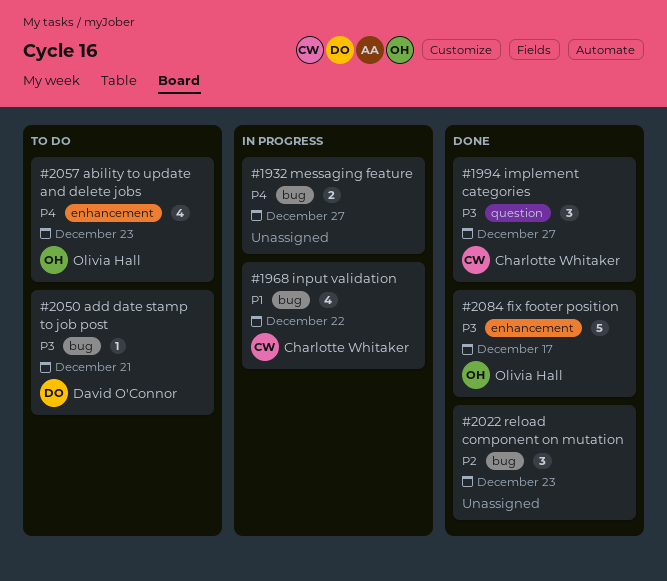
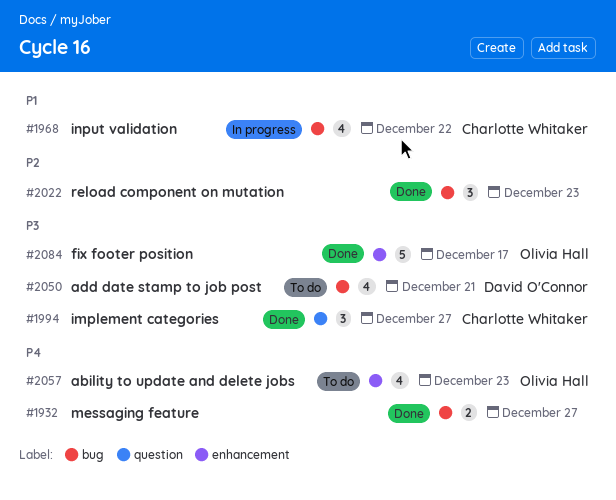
#1932, status: In progress -> Done
#2050, estimate: 1 -> 4

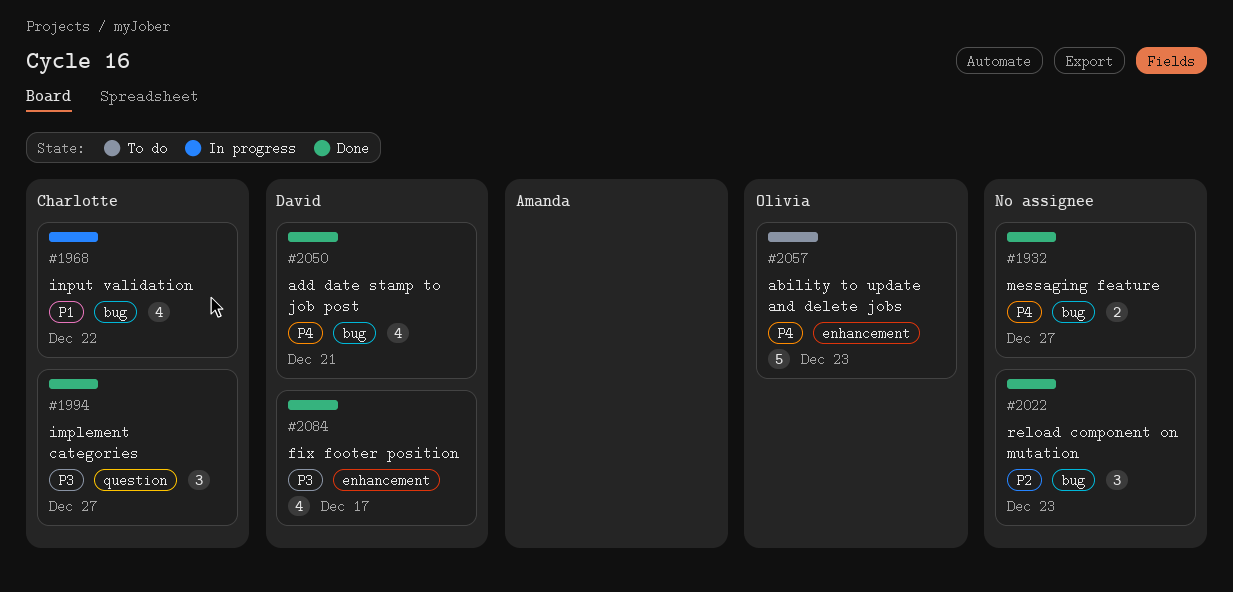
#2050, status: To do -> Done
#2050, priority: P3 -> P4
#2057, estimate: 4 -> 5
#2084, owner: Olivia Hall -> David O'Connor
#2084, estimate: 5 -> 4

